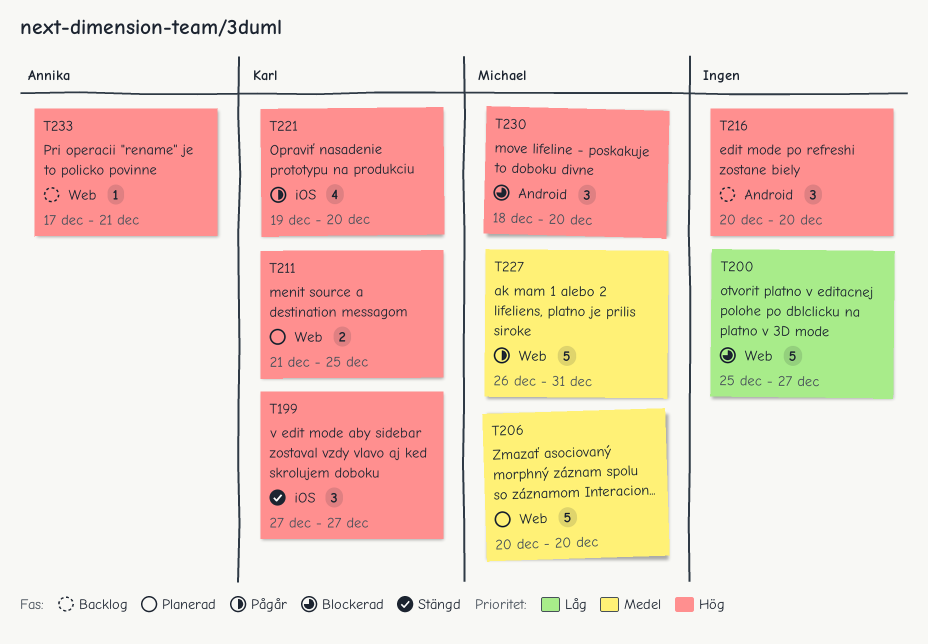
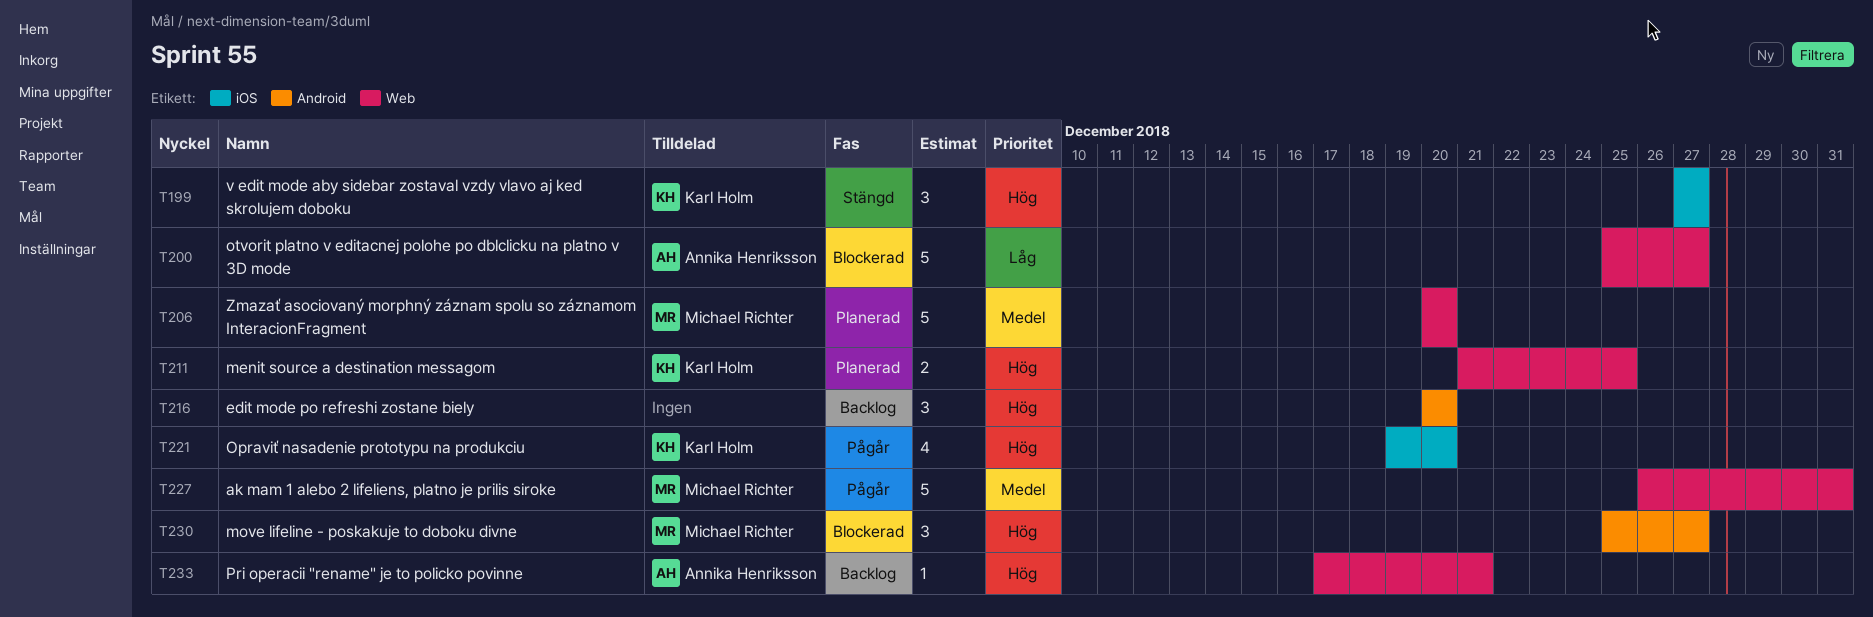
T200, owner: none -> Annika Henriksson
T230, start: Dec 18 -> Dec 25
T230, due: Dec 20 -> Dec 27

